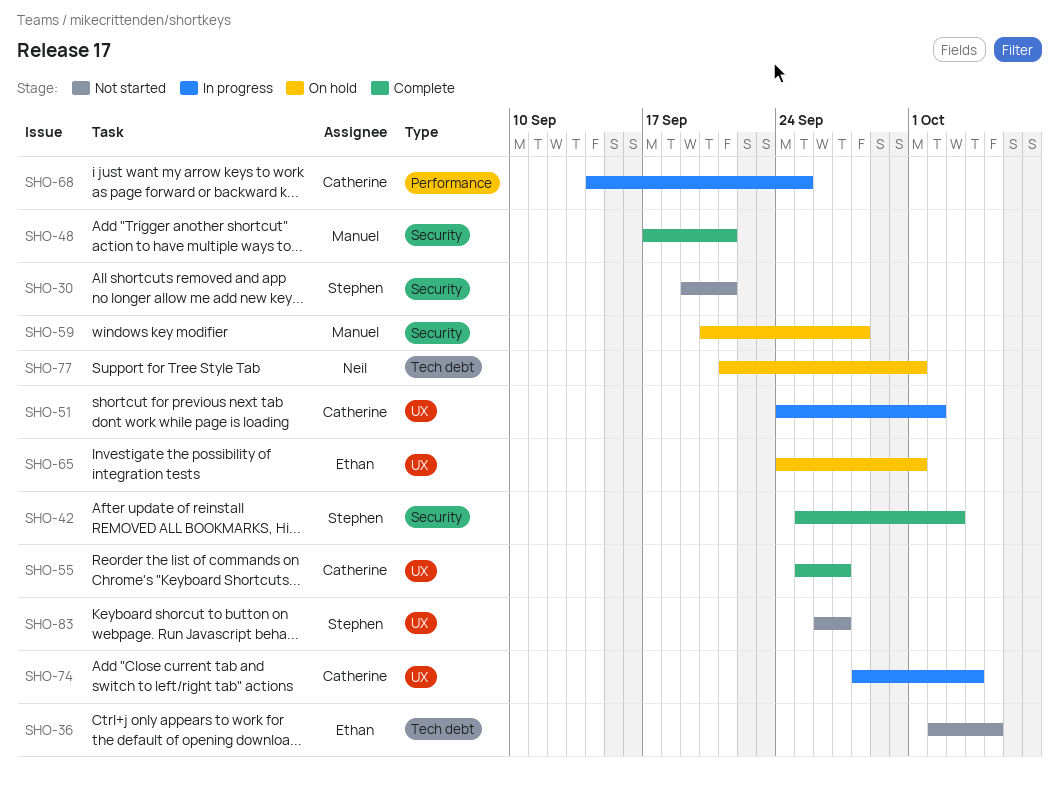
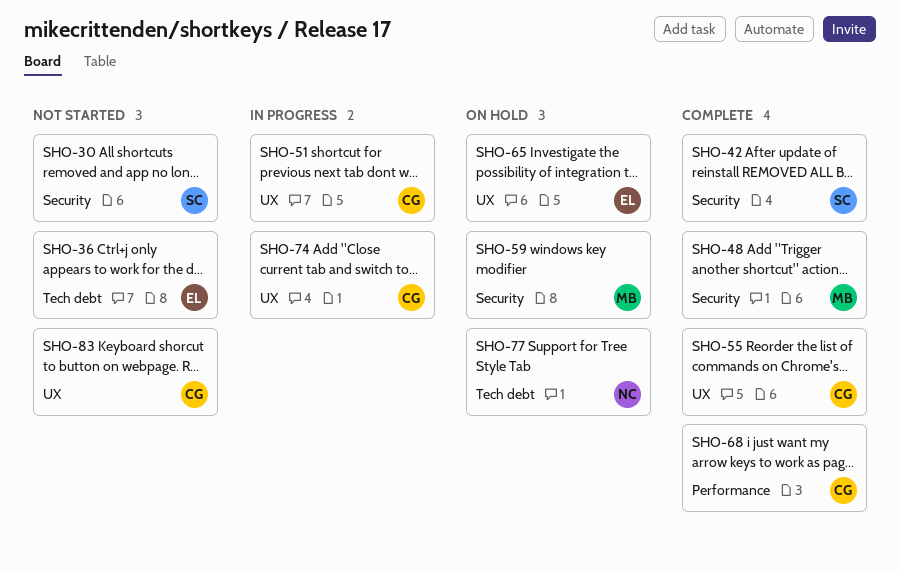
SHO-68, status: In progress -> Complete
SHO-83, owner: Stephen -> Catherine

